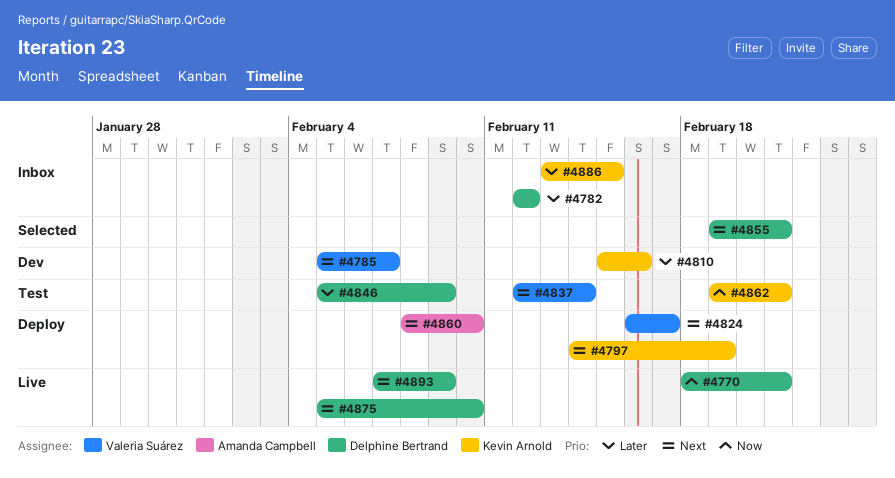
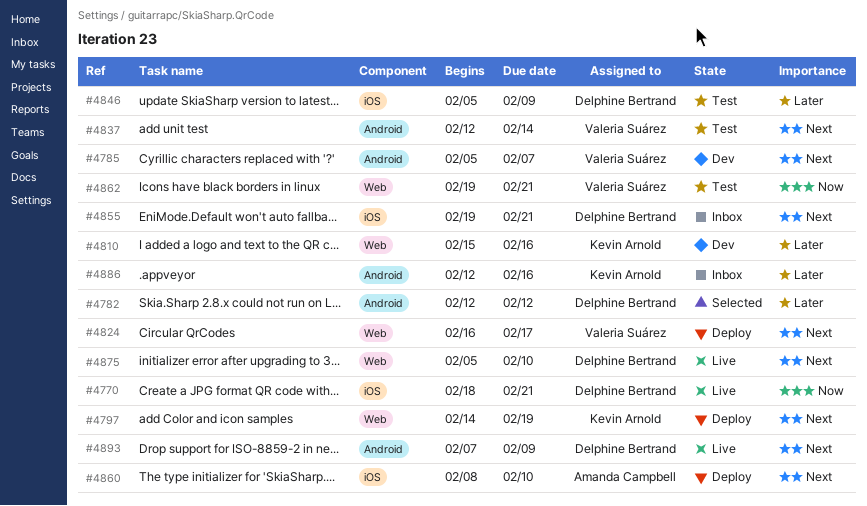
#4782, status: Inbox -> Selected
#4855, status: Selected -> Inbox
#4862, owner: Kevin Arnold -> Valeria Suárez
#4886, start: Feb 13 -> Feb 12
#4886, due: Feb 15 -> Feb 16

